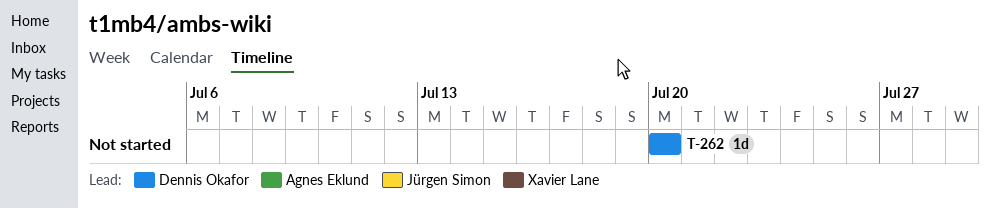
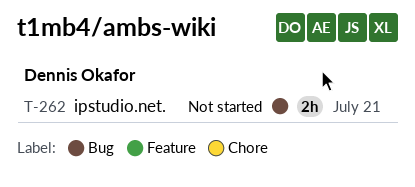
T-262, estimate: 1d -> 2h
T-262, due: Jul 20 -> Jul 21

